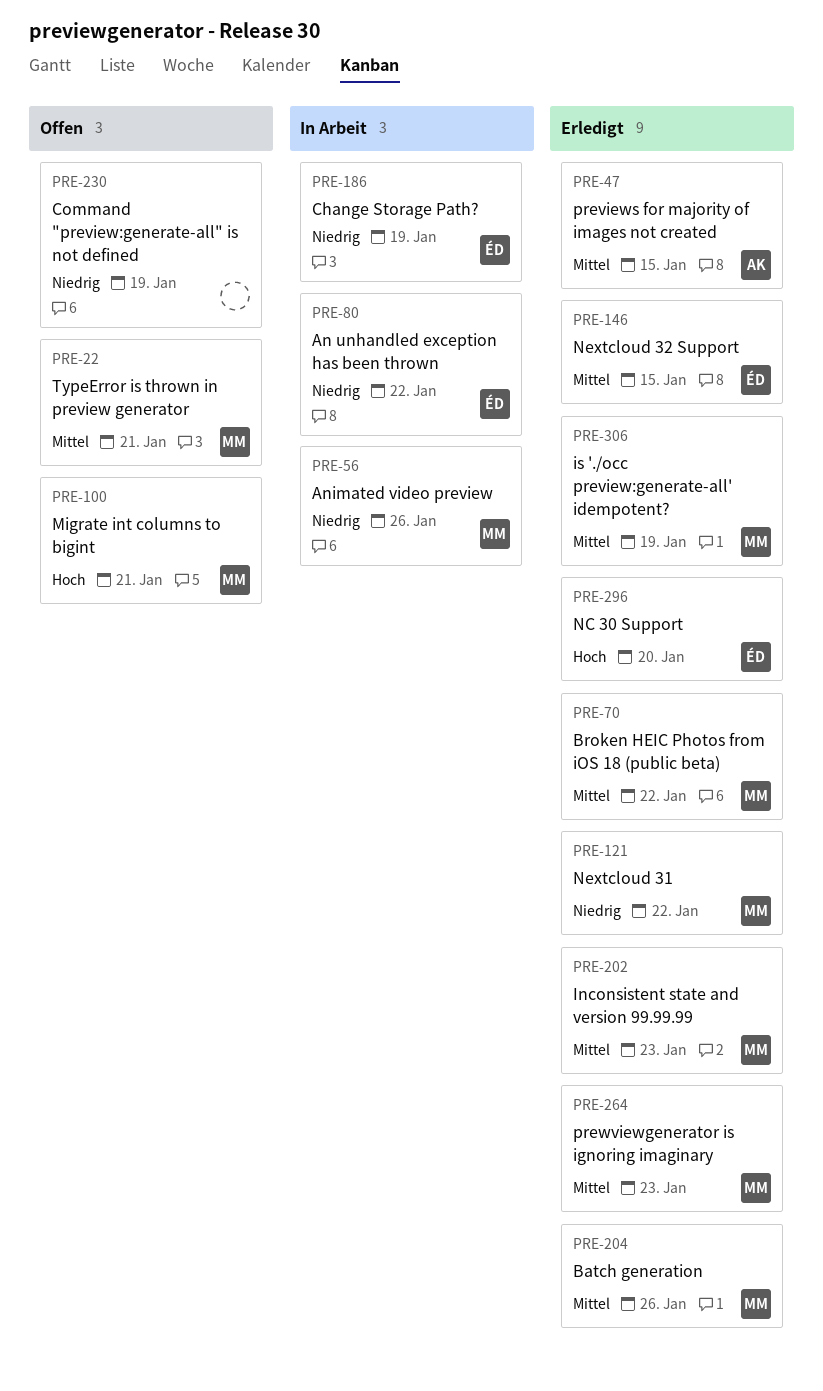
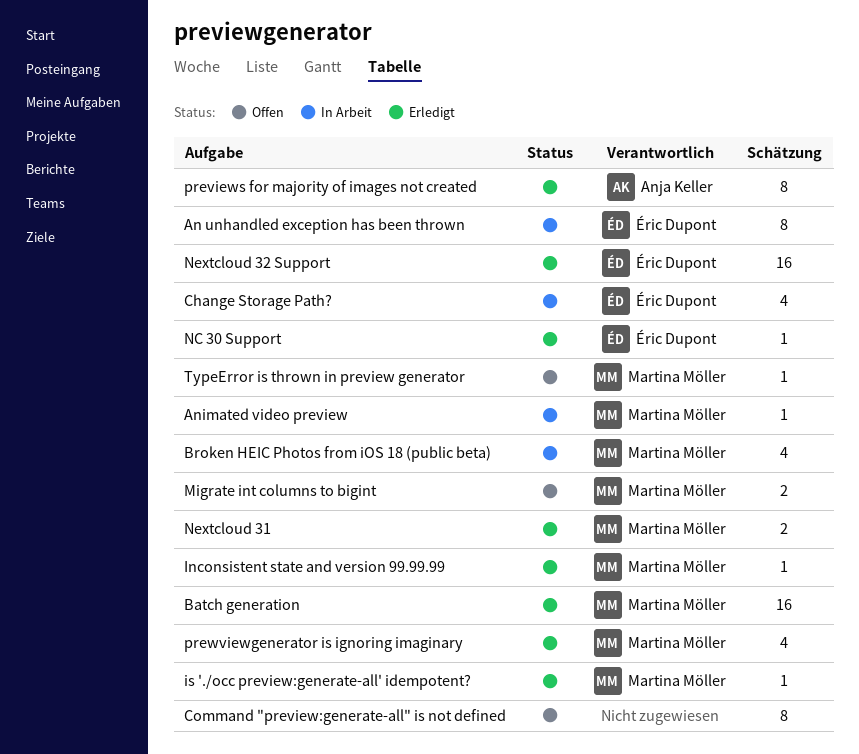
Broken HEIC Photos from iOS 18 (public beta), status: Erledigt -> In Arbeit

